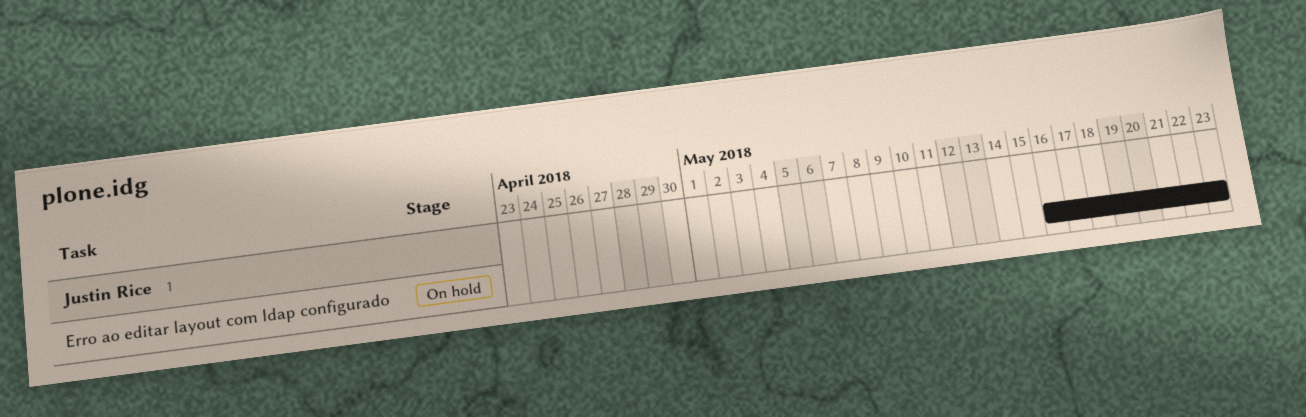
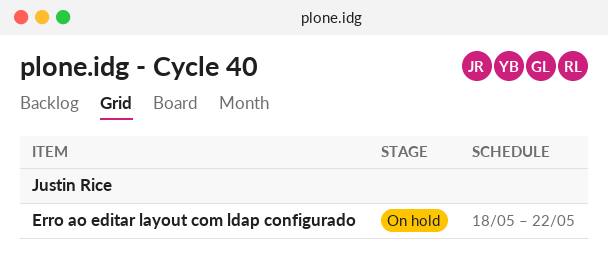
Erro ao editar layout com ldap configurado, start: May 16 -> May 18
Erro ao editar layout com ldap configurado, due: May 23 -> May 22

